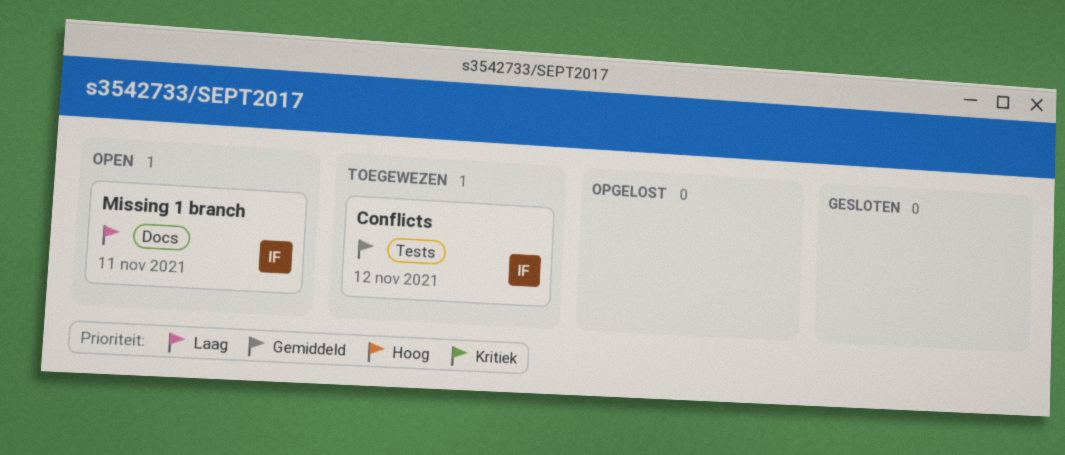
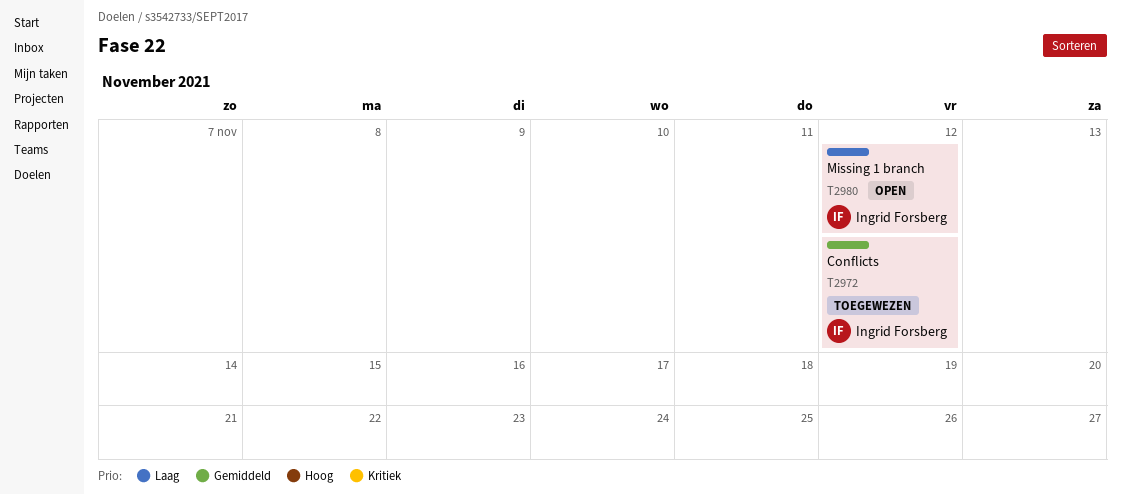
Missing 1 branch, due: Nov 11 -> Nov 12

